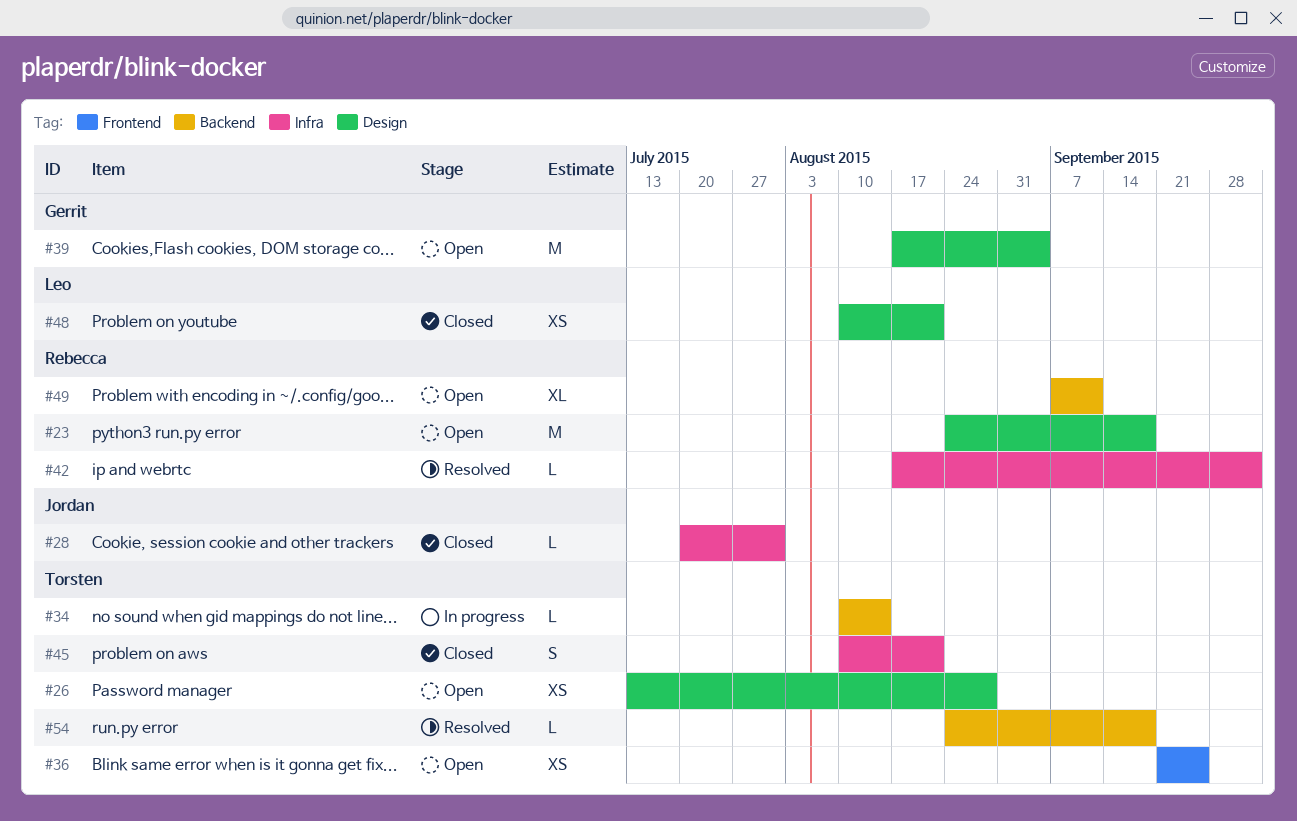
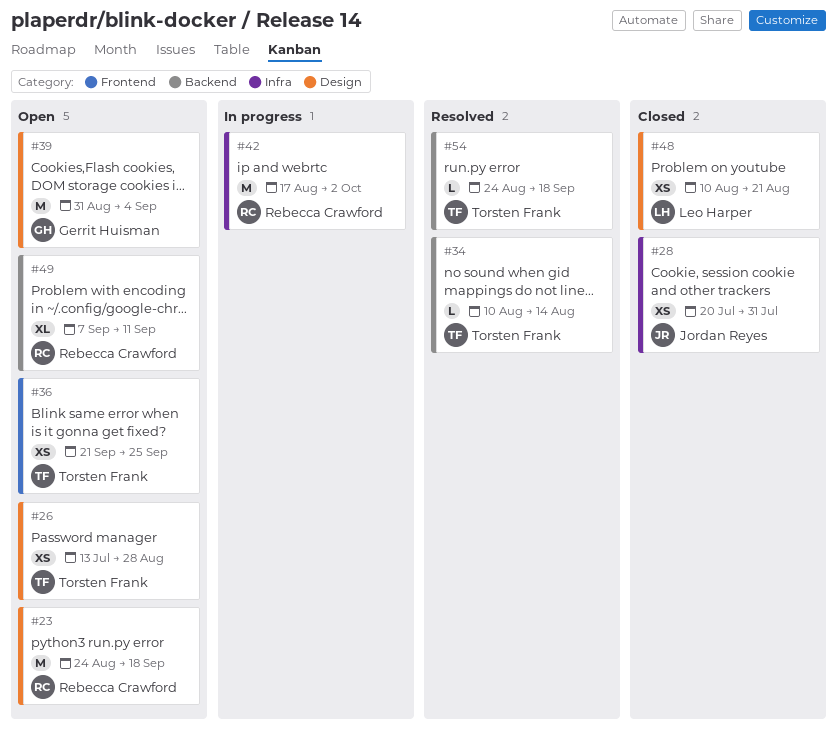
#28, estimate: L -> XS
#34, status: In progress -> Resolved
#39, start: Aug 17 -> Aug 31
#42, status: Resolved -> In progress
#42, estimate: L -> M
#45: present -> none

